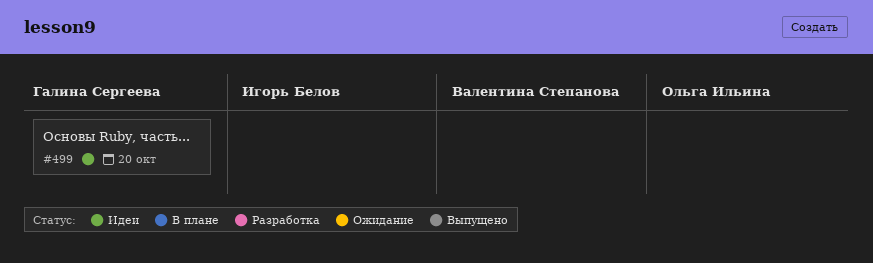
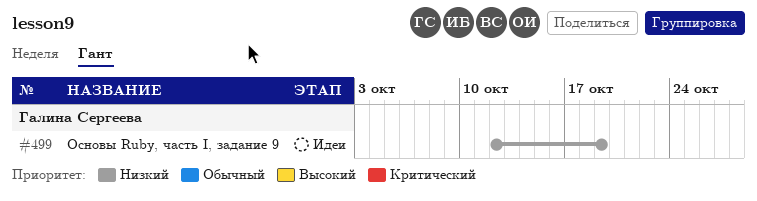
#499, due: Oct 20 -> Oct 19

